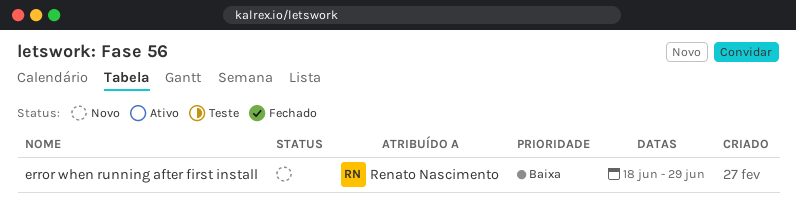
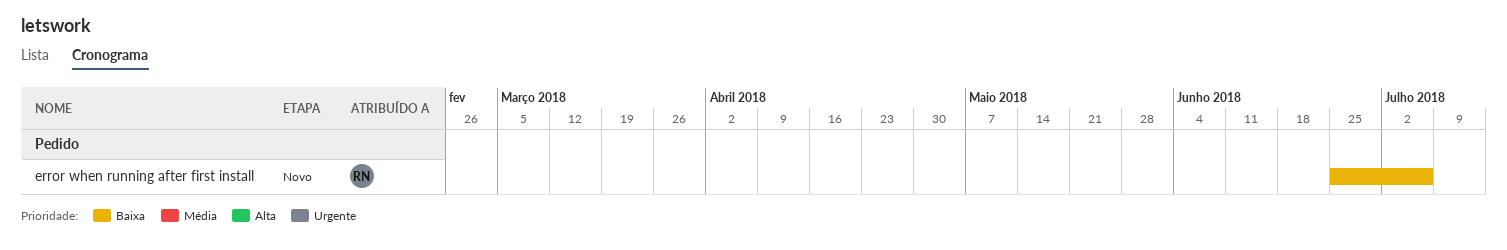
error when running after first install, start: Jun 18 -> Jun 25
error when running after first install, due: Jun 29 -> Jul 6

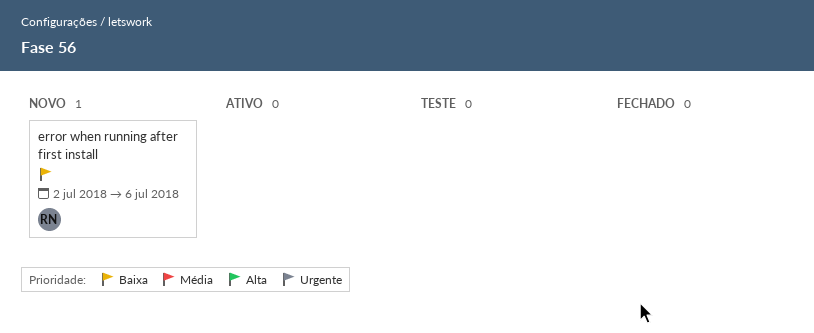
error when running after first install, start: Jun 25 -> Jul 2

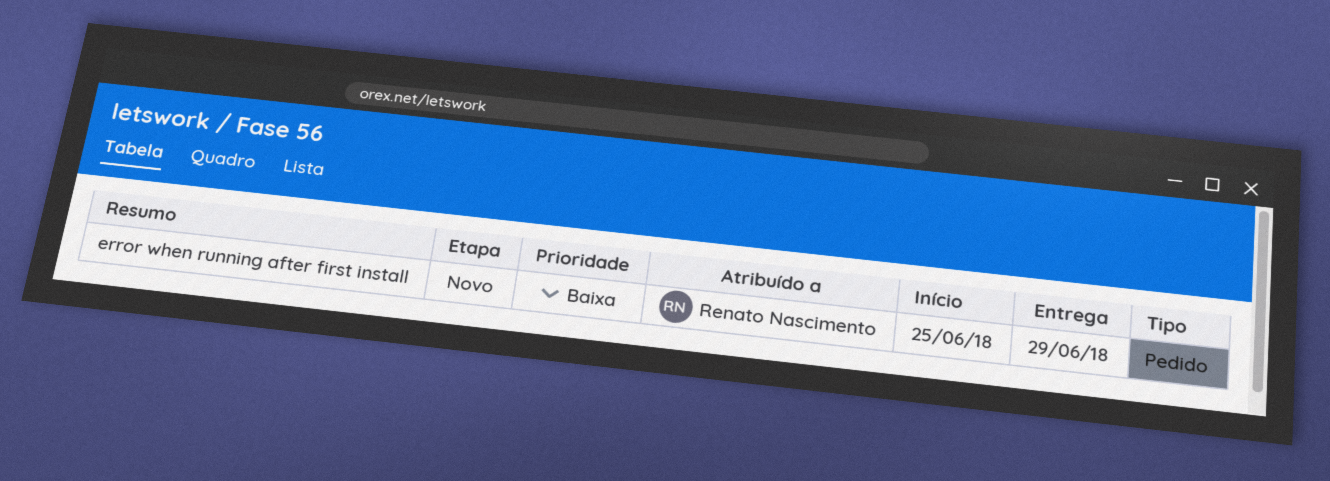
error when running after first install, start: Jul 2 -> Jun 25
error when running after first install, due: Jul 6 -> Jun 29

